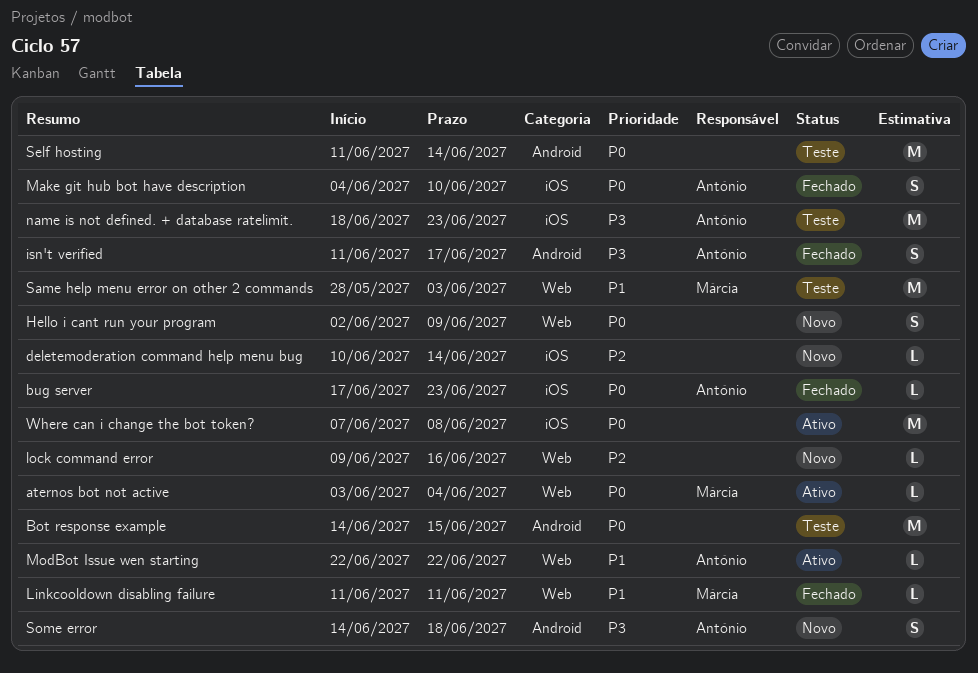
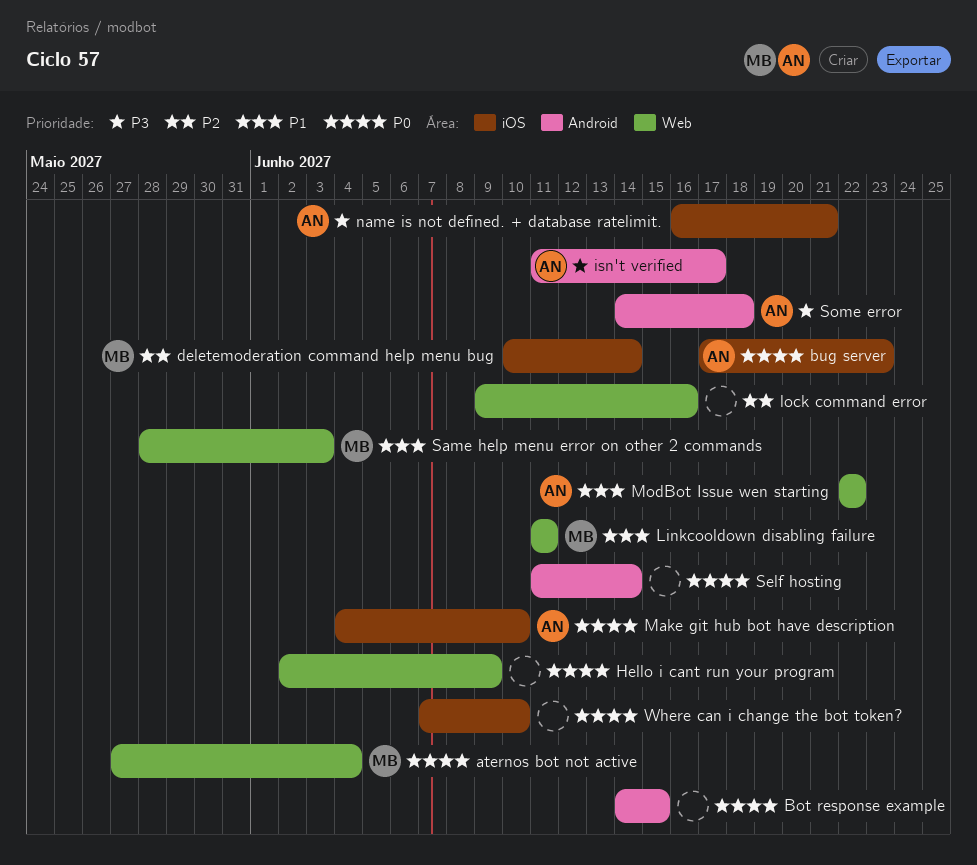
aternos bot not active, start: Jun 3 -> May 27
deletemoderation command help menu bug, owner: none -> Márcia
name is not defined. + database ratelimit., start: Jun 18 -> Jun 16
name is not defined. + database ratelimit., due: Jun 23 -> Jun 21
Where can i change the bot token?, due: Jun 8 -> Jun 10

